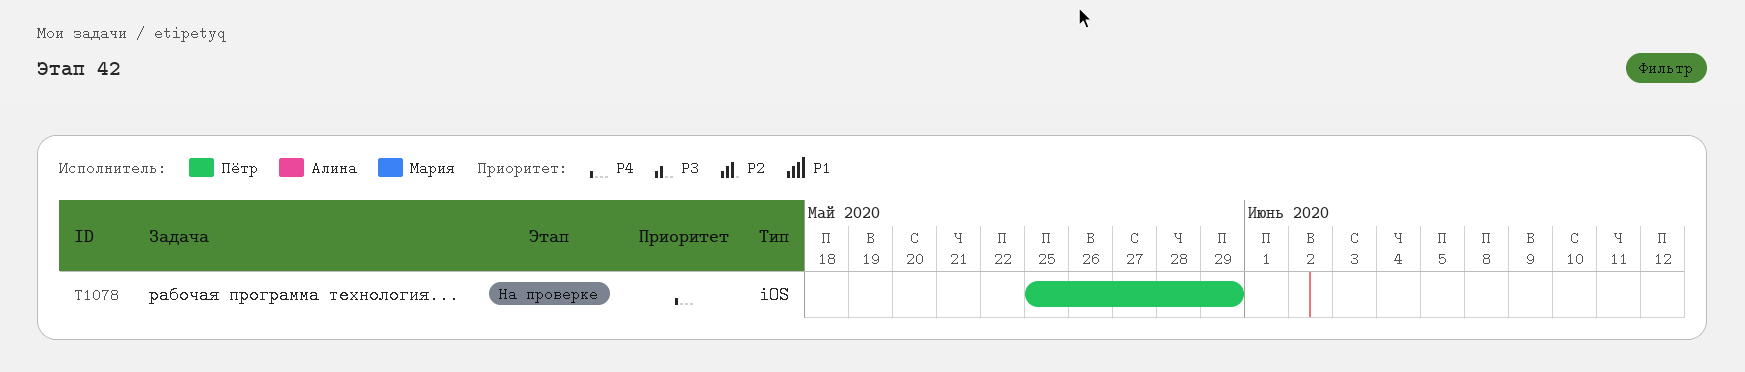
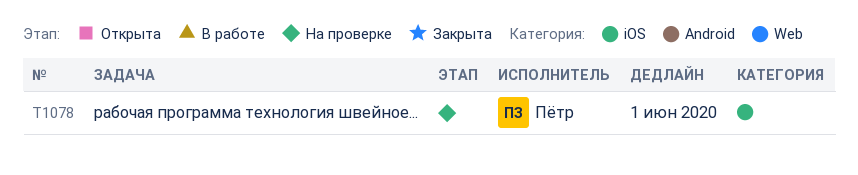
T1078, due: May 29 -> Jun 1

